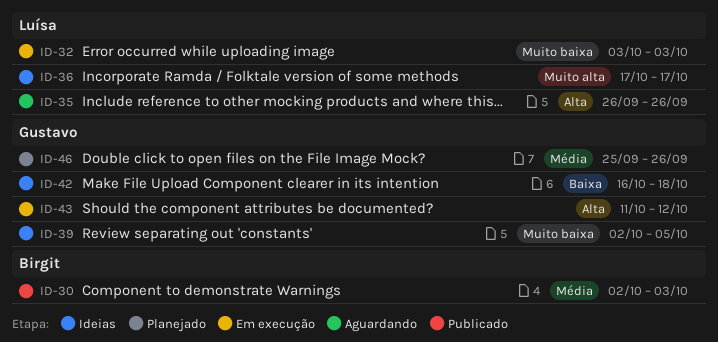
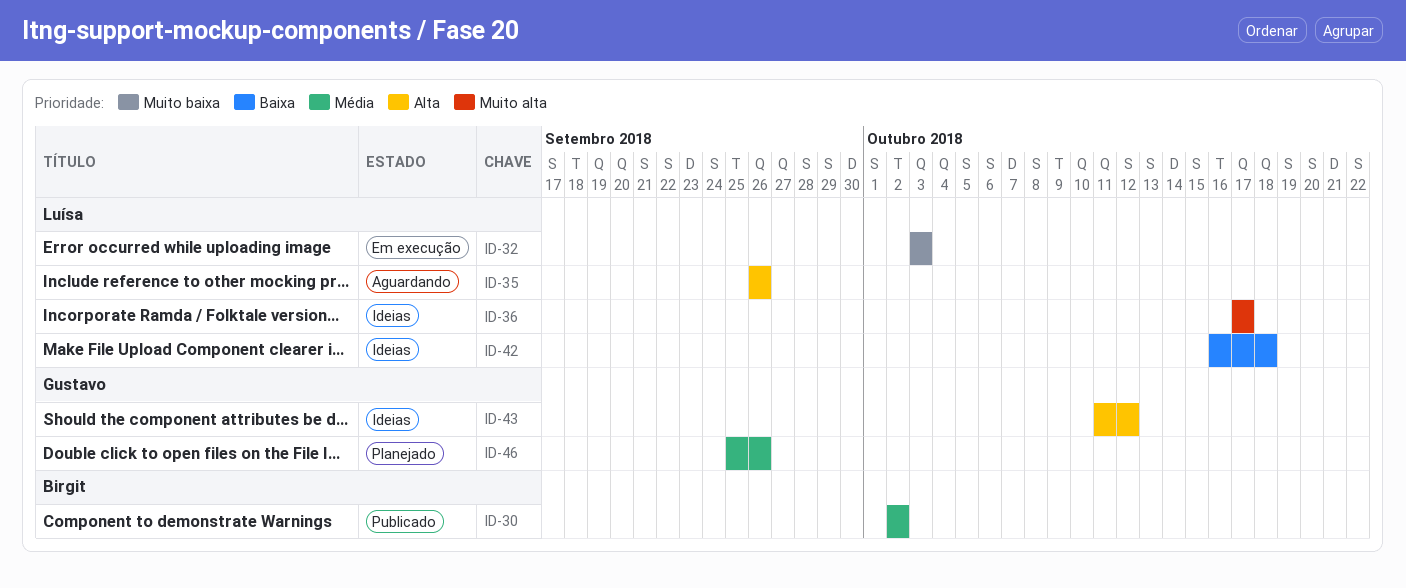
ID-30, due: Oct 3 -> Oct 2
ID-39: present -> none
ID-42, owner: Gustavo -> Luísa
ID-43, status: Em execução -> Ideias

